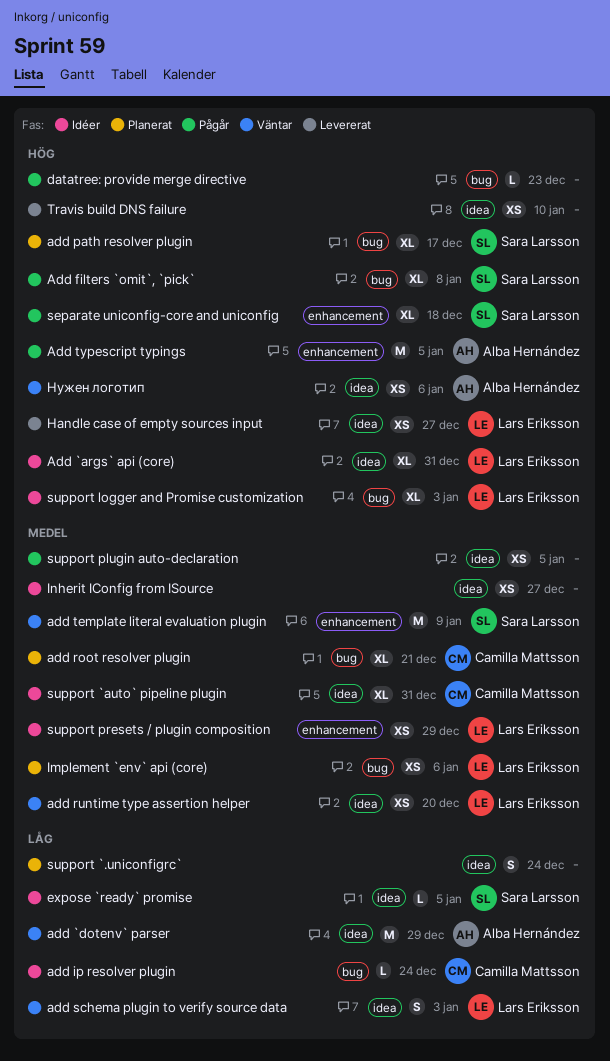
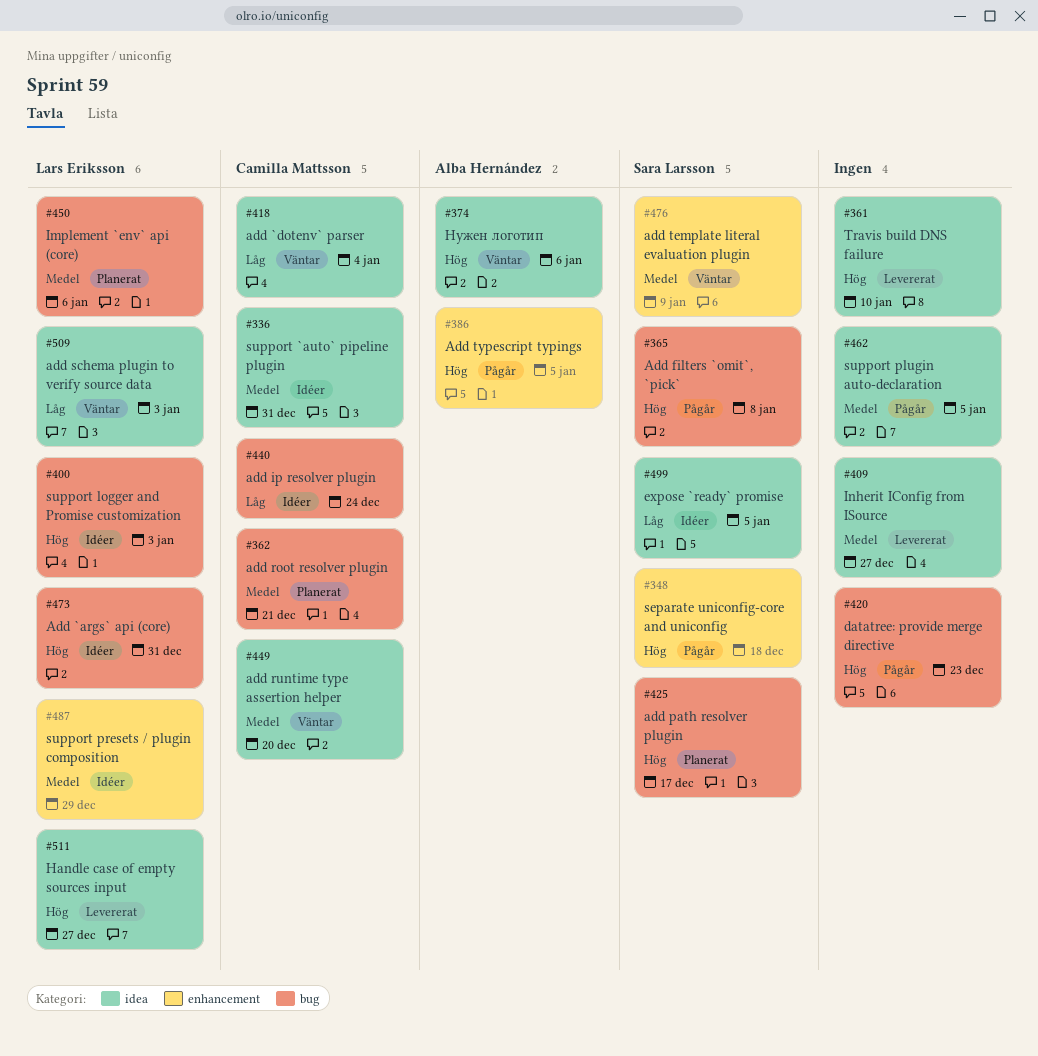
Add `args` api (core), label: idea -> bug
add `dotenv` parser, owner: Alba Hernández -> Camilla Mattsson
add `dotenv` parser, due: Dec 29 -> Jan 4
add runtime type assertion helper, owner: Lars Eriksson -> Camilla Mattsson
Inherit IConfig from ISource, status: Idéer -> Levererat
support `.uniconfigrc`: present -> none

